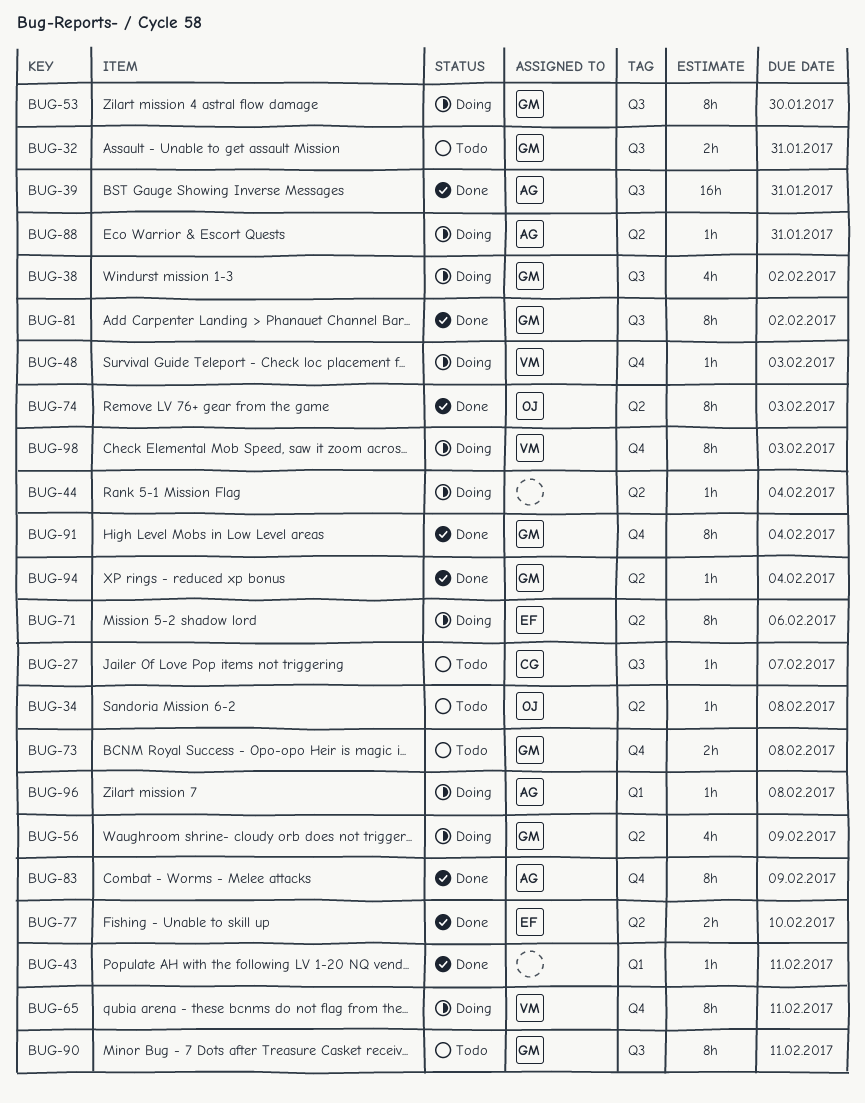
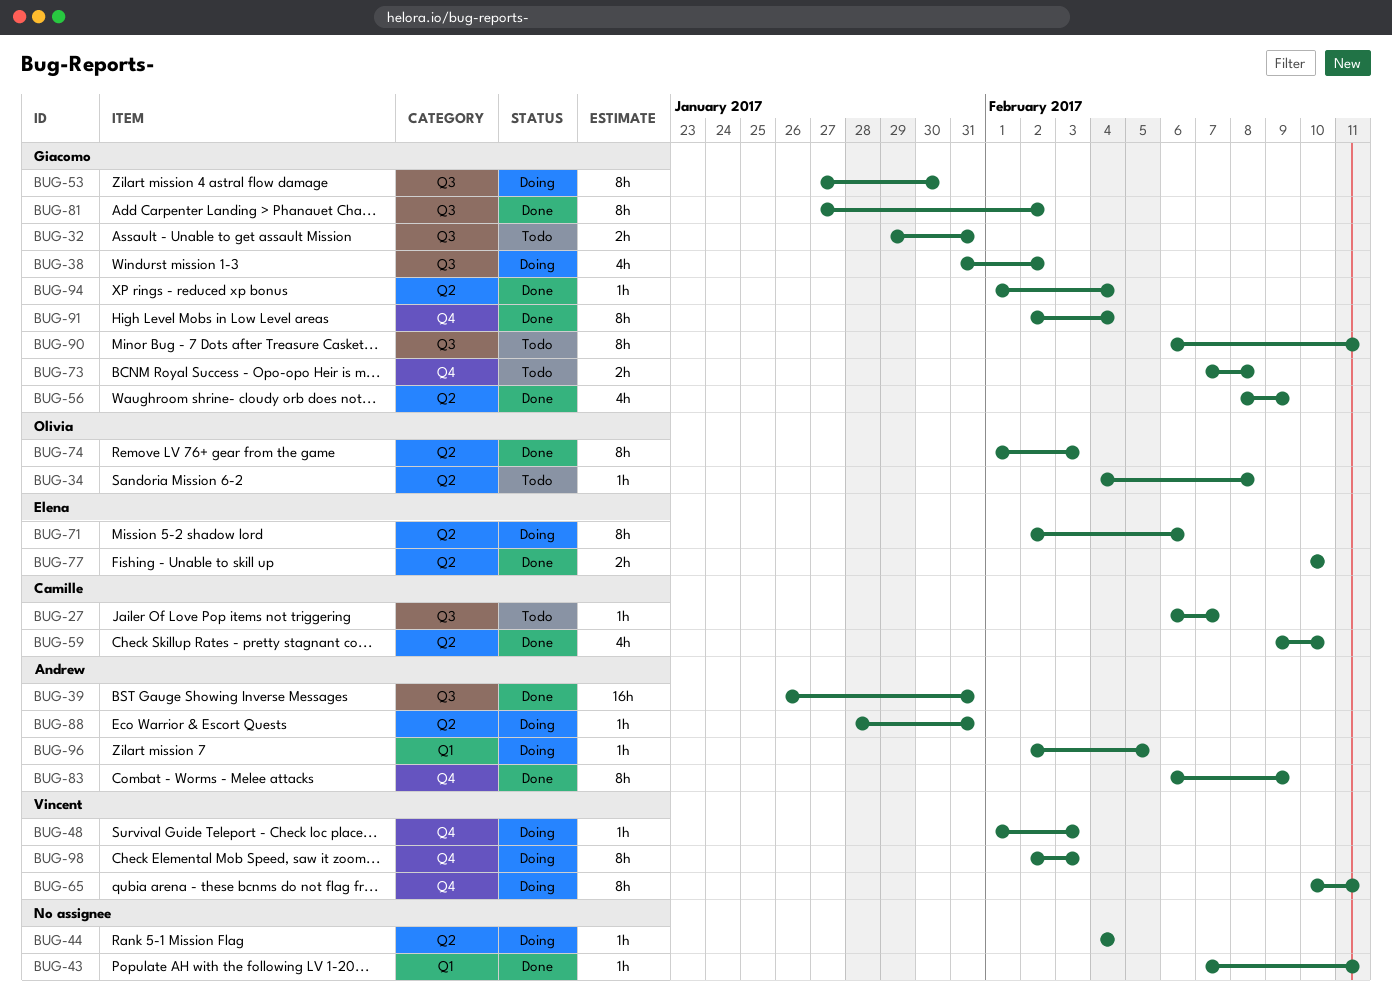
BUG-56, status: Doing -> Done
BUG-59: none -> present
BUG-96, due: Feb 8 -> Feb 5

